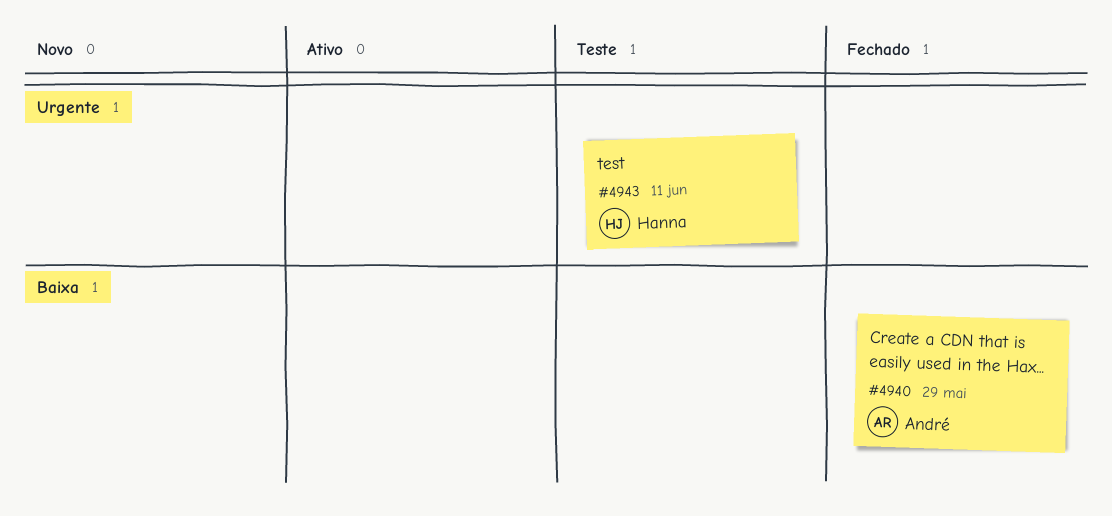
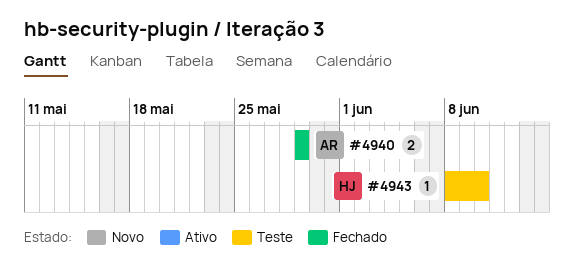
#4943, due: Jun 11 -> Jun 10

